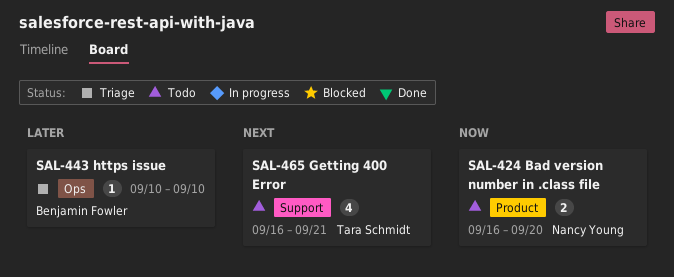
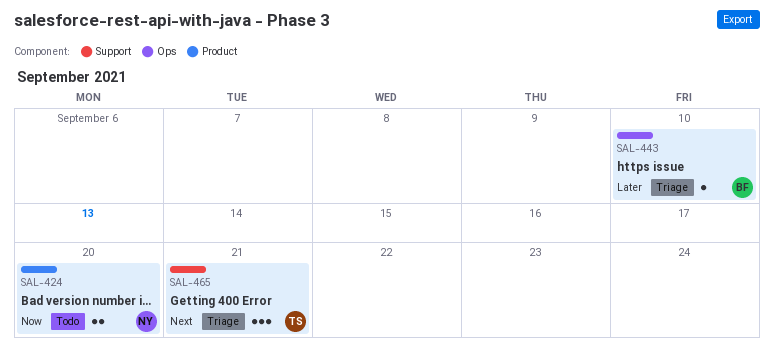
SAL-465, status: Todo -> Triage
SAL-465, estimate: 4 -> 3

